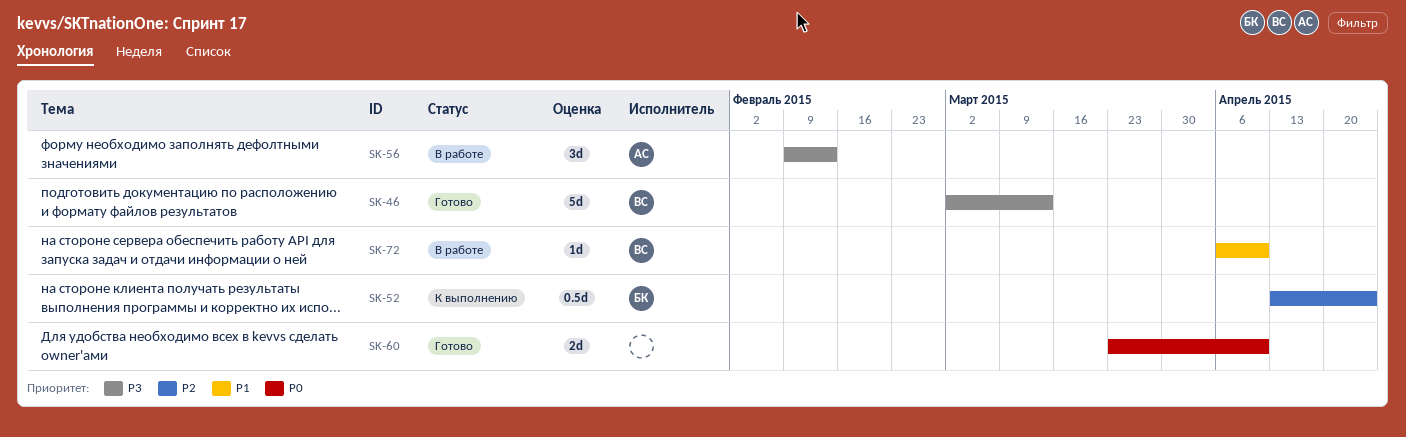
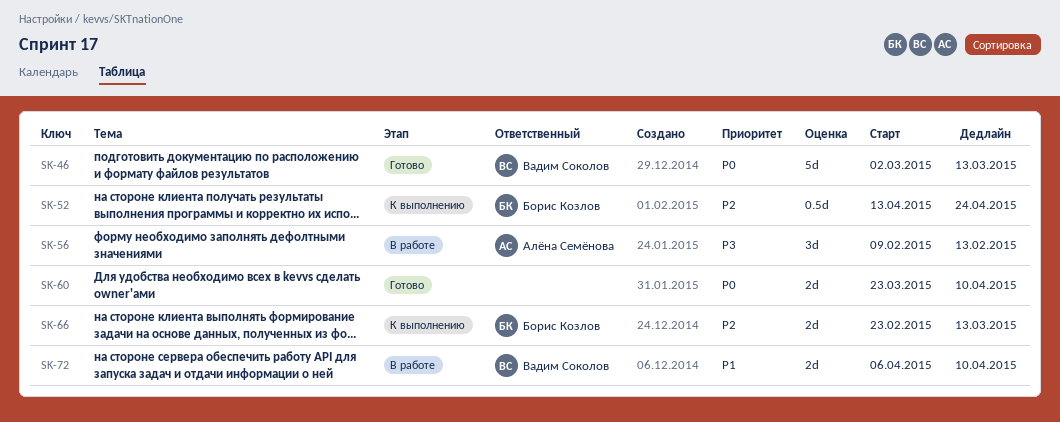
SK-46, priority: P3 -> P0
SK-66: none -> present
SK-72, estimate: 1d -> 2d

